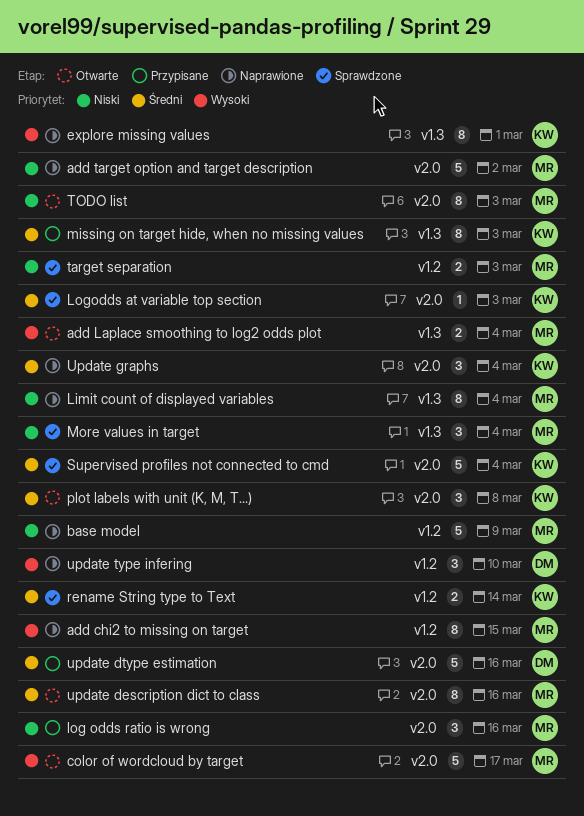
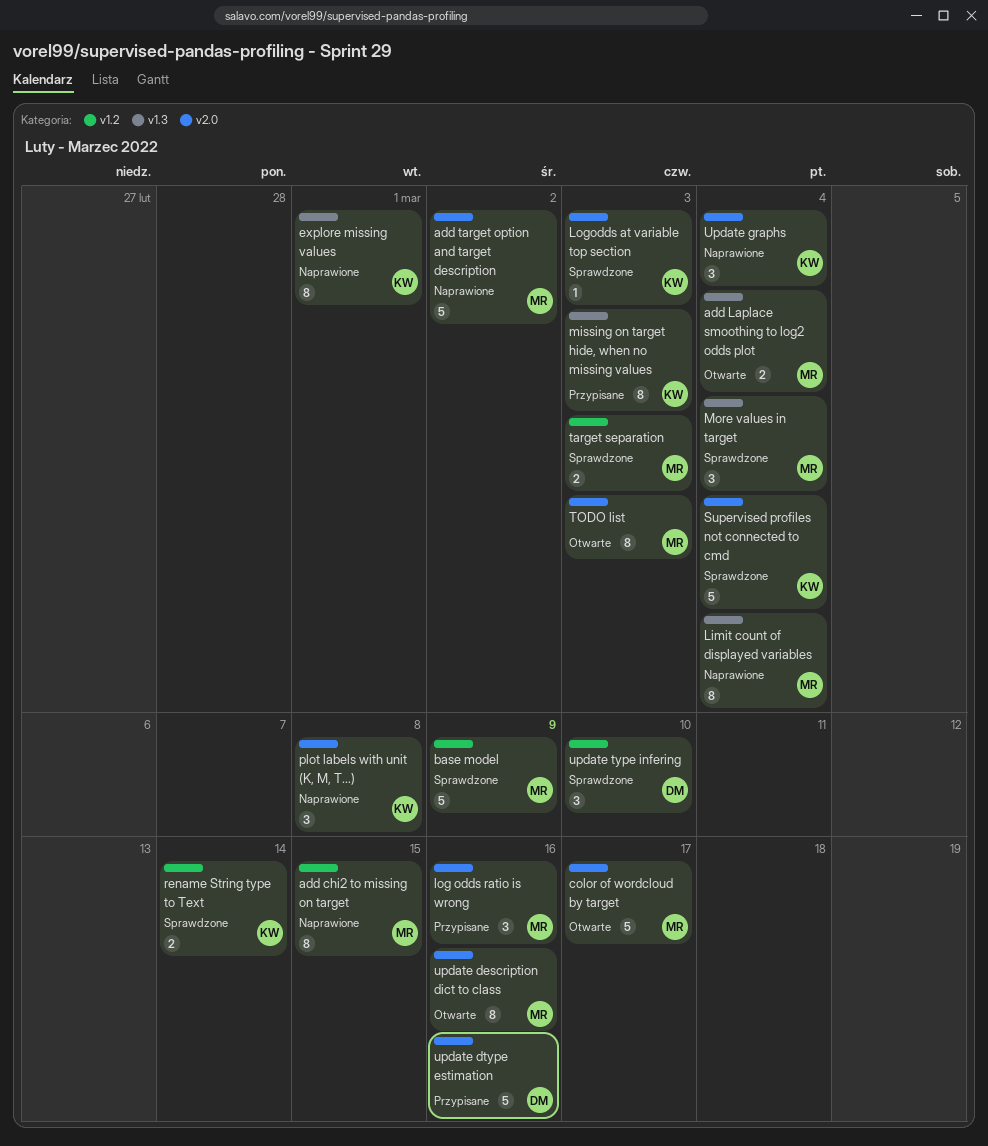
base model, status: Naprawione -> Sprawdzone
plot labels with unit (K, M, T...), status: Otwarte -> Naprawione
update type infering, status: Naprawione -> Sprawdzone

